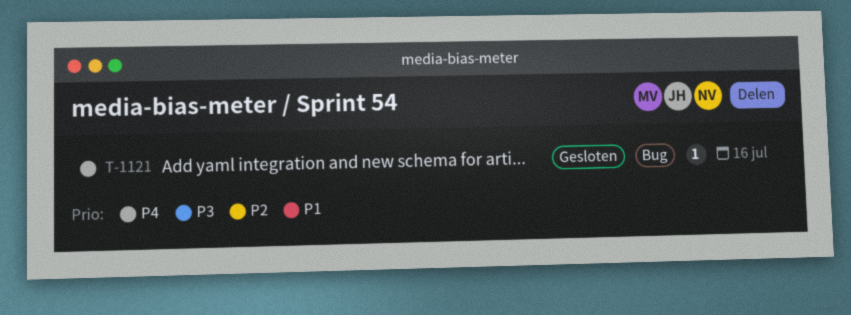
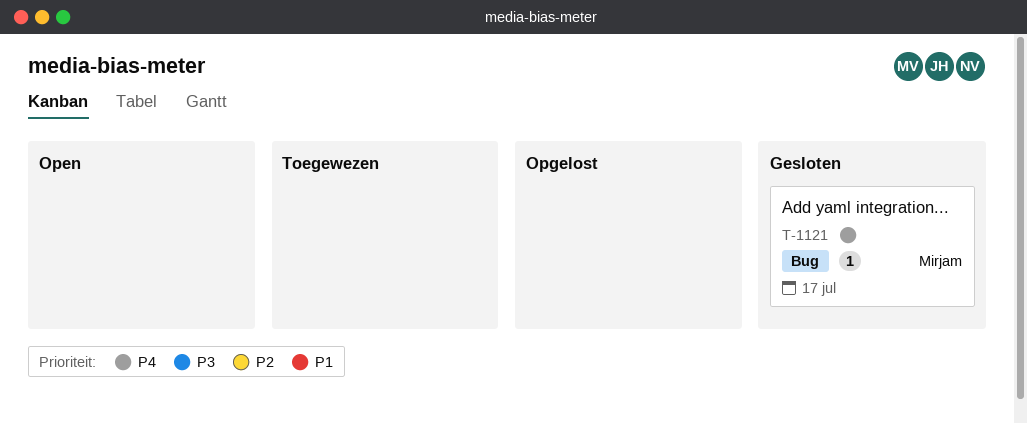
T-1121, due: Jul 16 -> Jul 17

